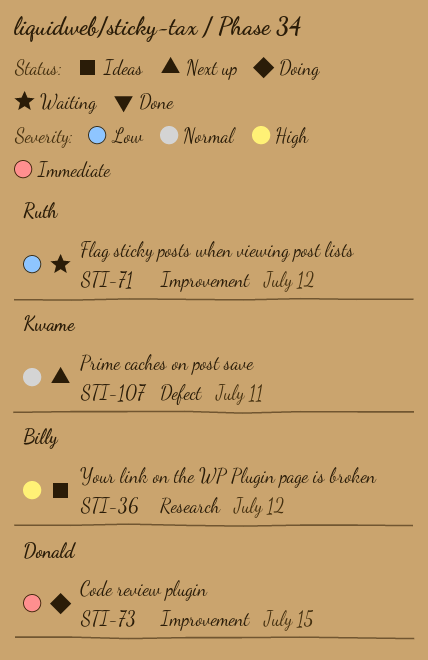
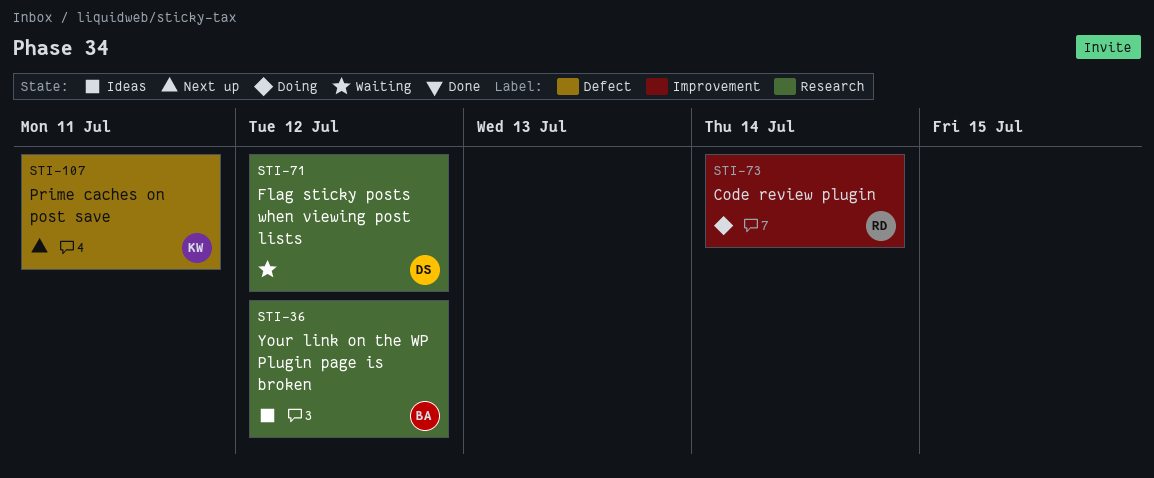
STI-71, owner: Ruth -> Donald
STI-71, label: Improvement -> Research
STI-73, owner: Donald -> Ruth
STI-73, due: Jul 15 -> Jul 14

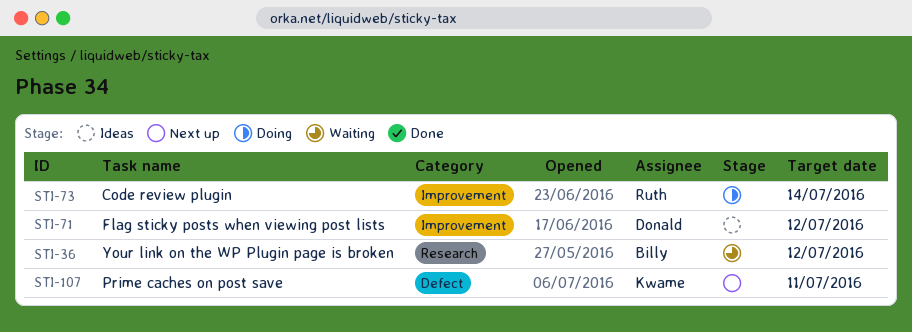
STI-36, status: Ideas -> Waiting
STI-71, status: Waiting -> Ideas
STI-71, label: Research -> Improvement

